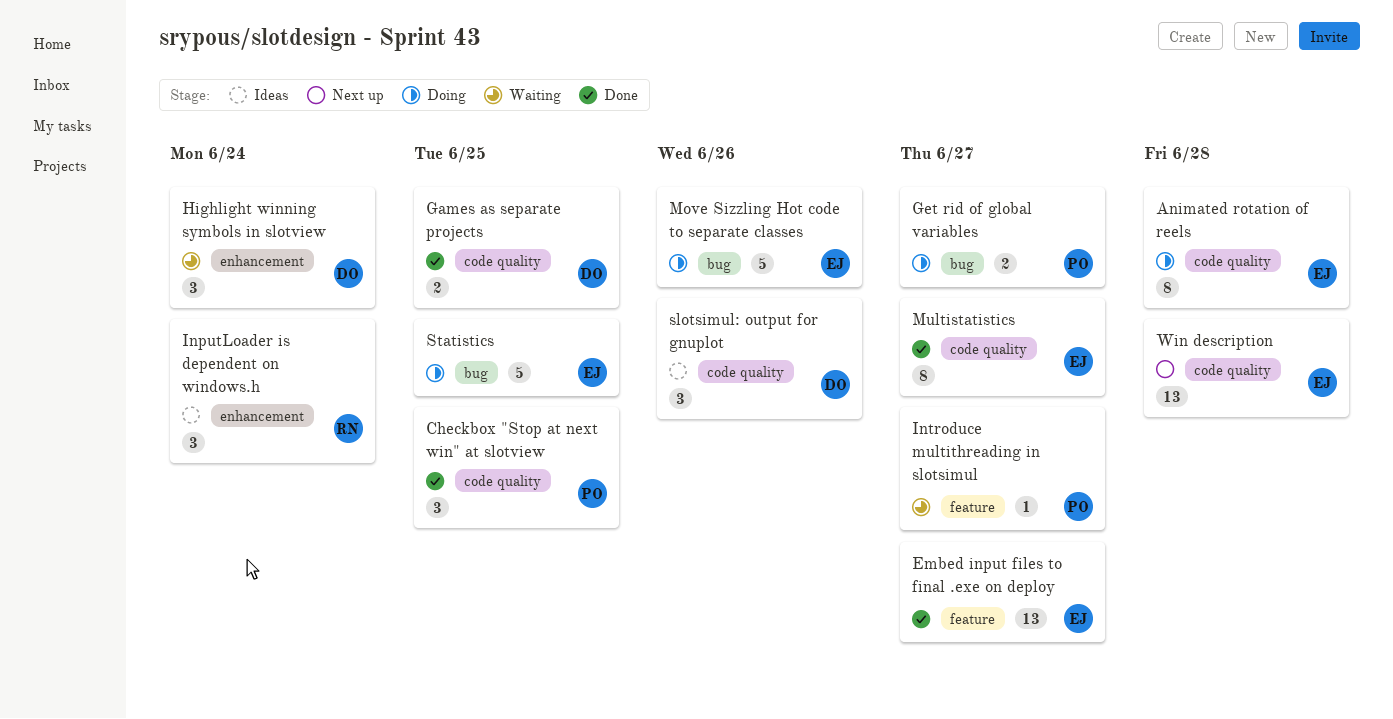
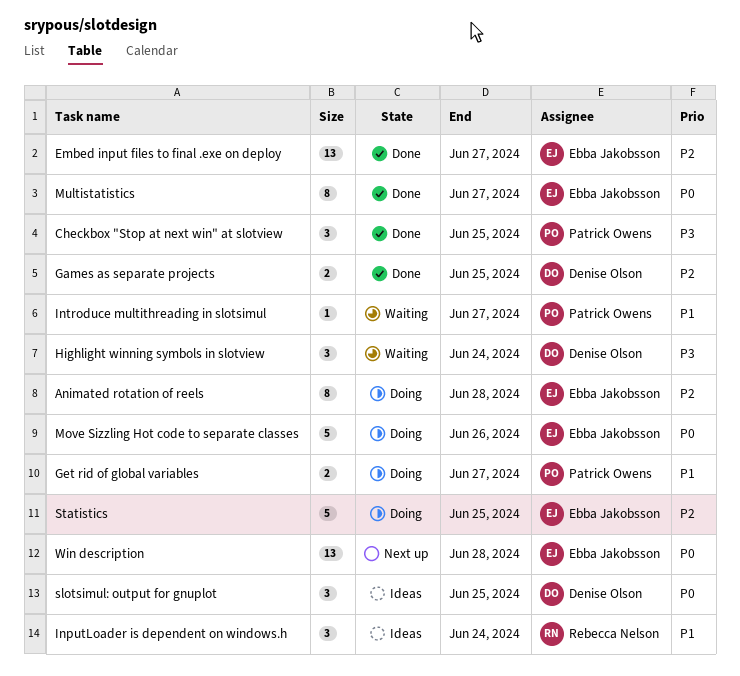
slotsimul: output for gnuplot, due: Jun 26 -> Jun 25

